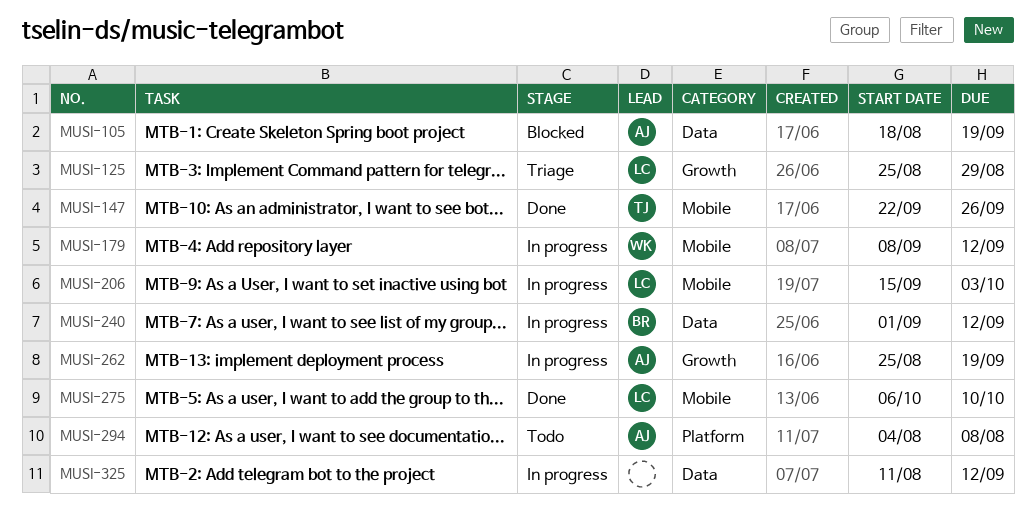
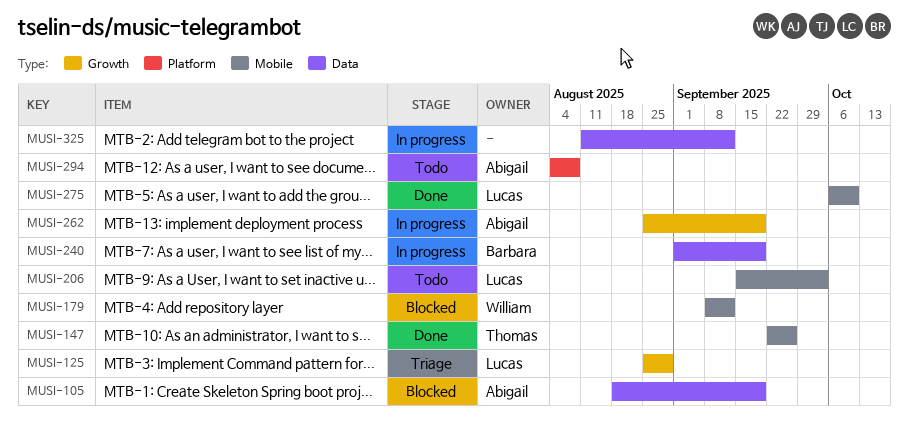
MUSI-179, status: In progress -> Blocked
MUSI-206, status: In progress -> Todo
MUSI-240, due: Sep 12 -> Sep 19

